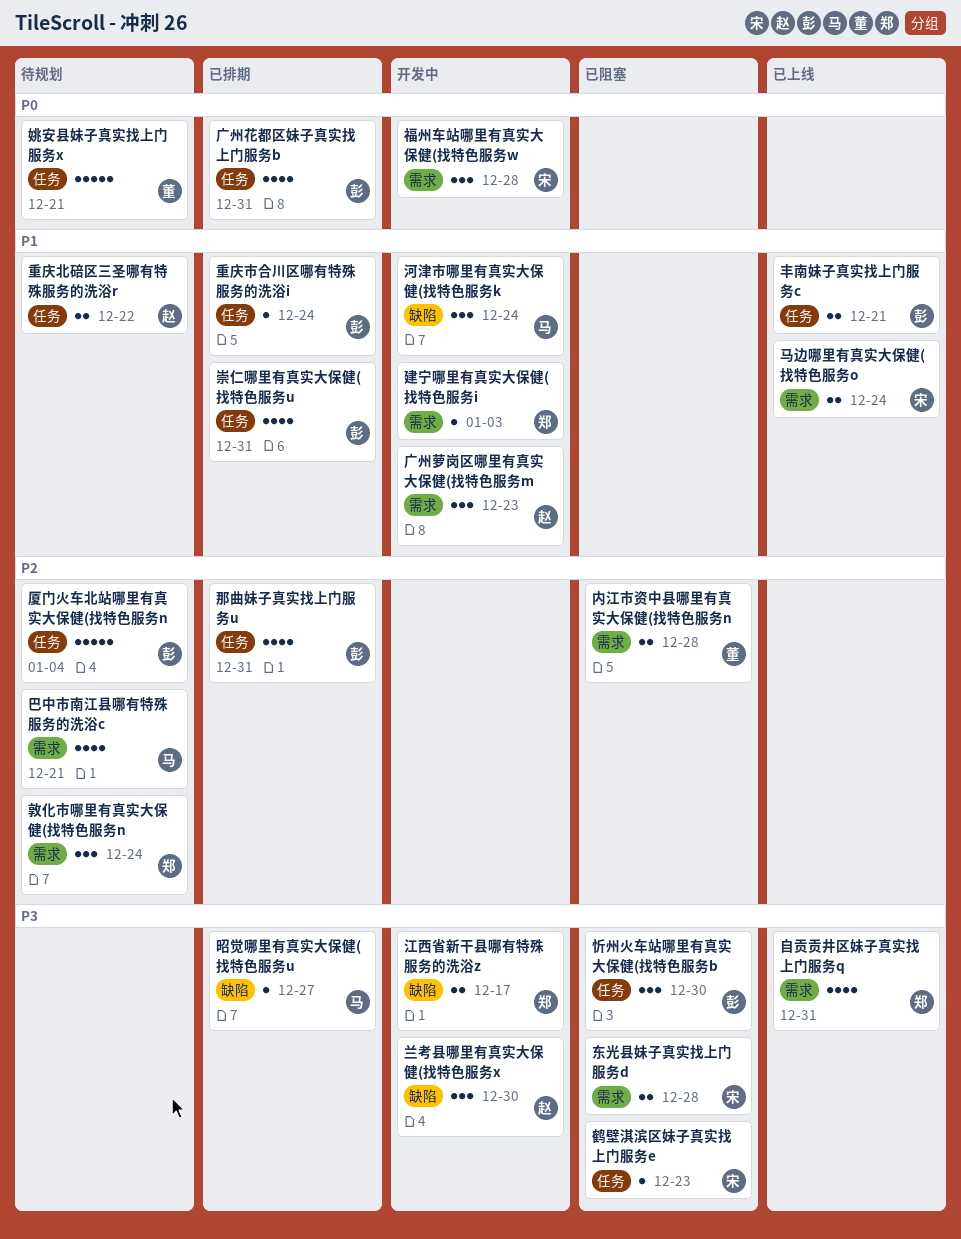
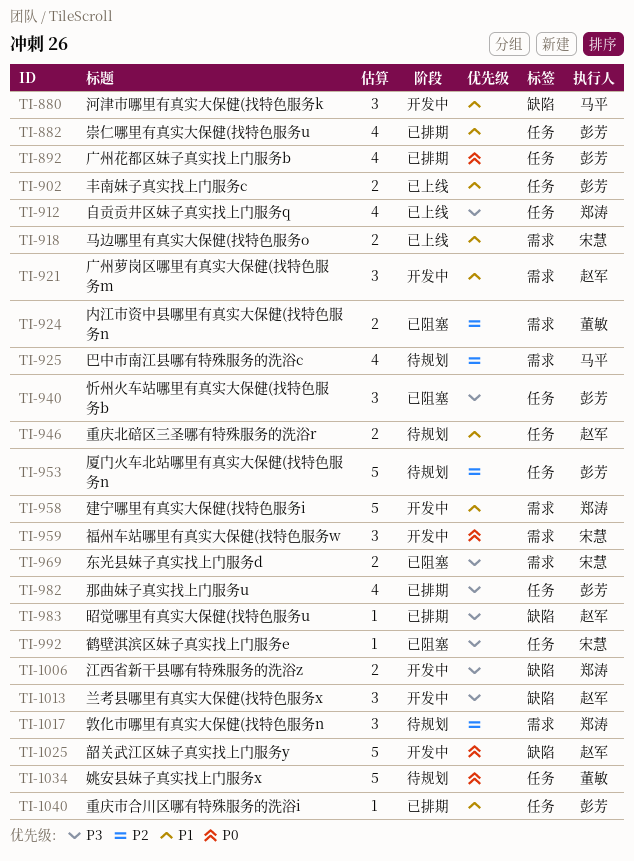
建宁哪里有真实大保健(找特色服务i, estimate: 1 -> 5
昭觉哪里有真实大保健(找特色服务u, owner: 马平 -> 赵军
自贡贡井区妹子真实找上门服务q, label: 需求 -> 任务
那曲妹子真实找上门服务u, priority: P2 -> P3
韶关武江区妹子真实找上门服务y: none -> present

